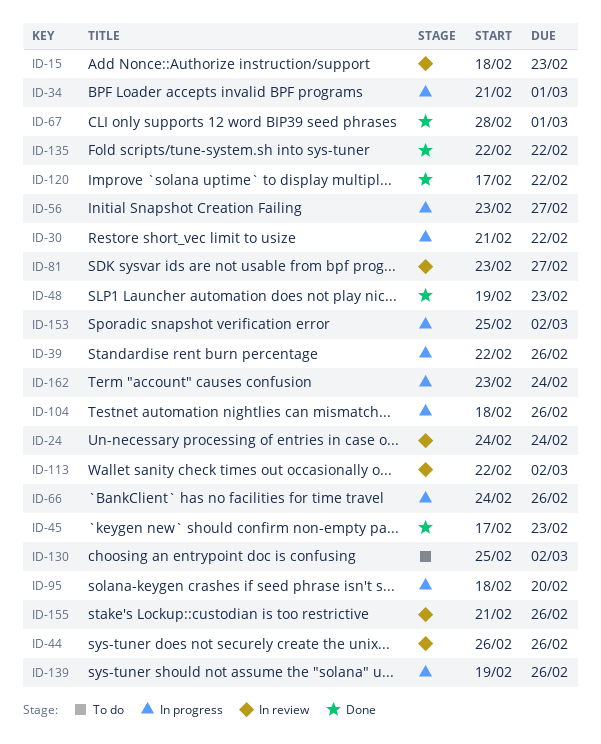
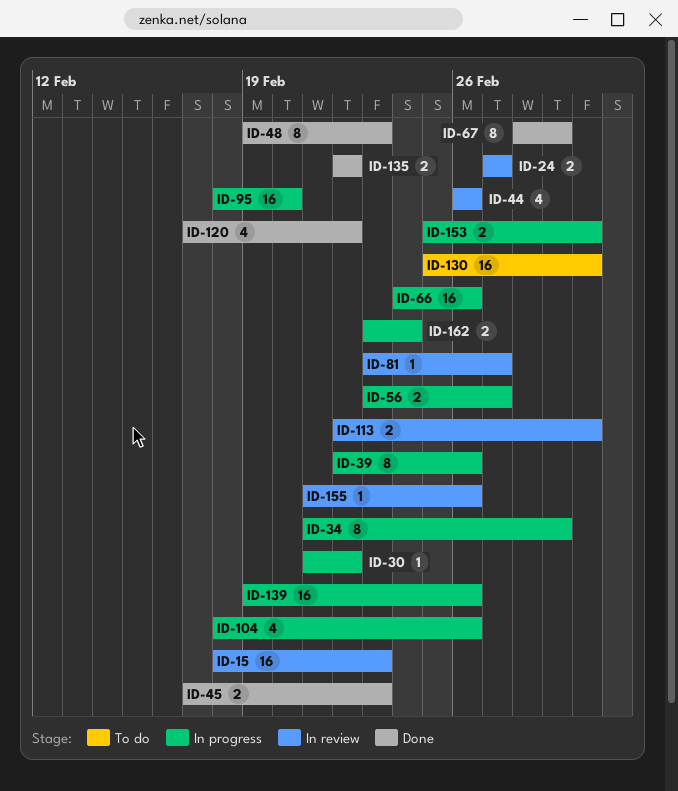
ID-24, start: Feb 24 -> Feb 27
ID-24, due: Feb 24 -> Feb 27

